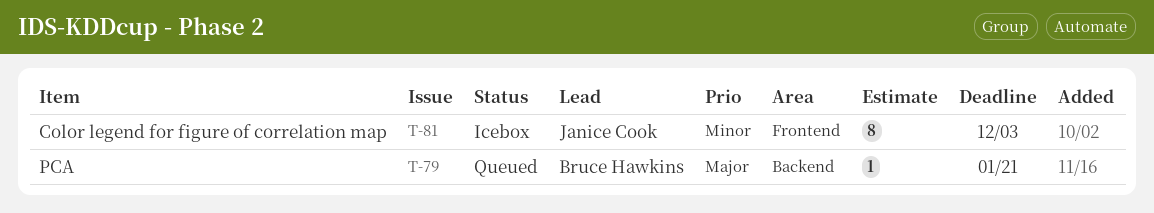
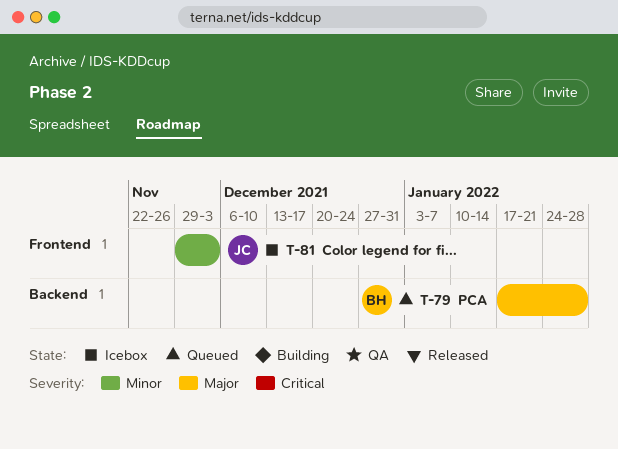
T-79, due: Jan 21 -> Jan 28

